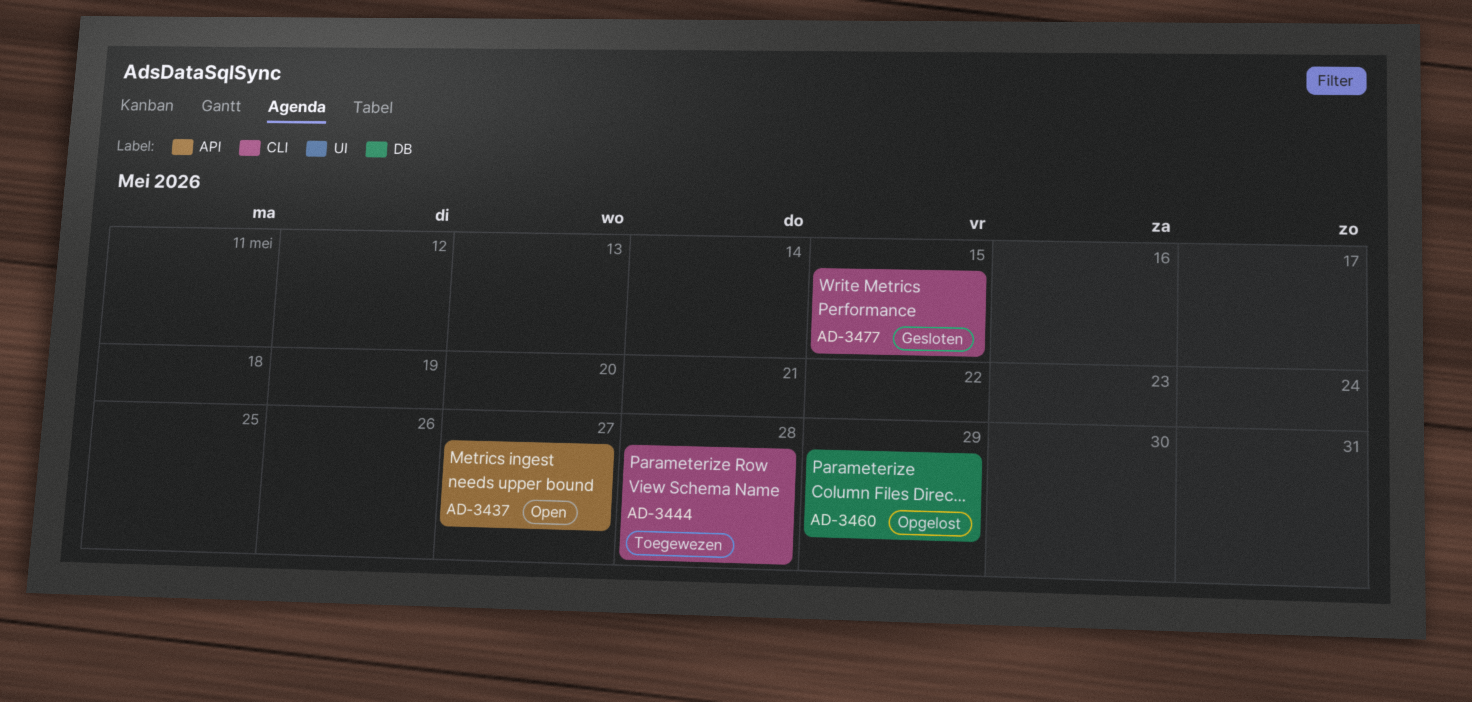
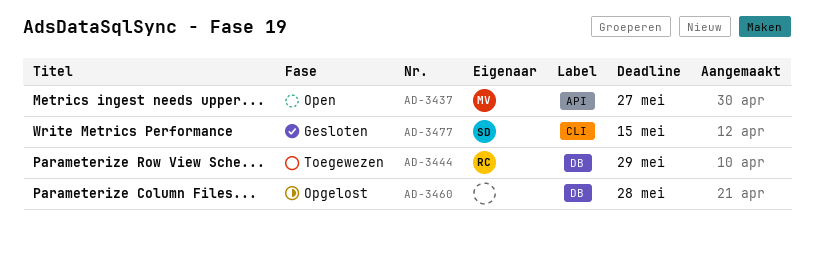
AD-3444, label: CLI -> DB
AD-3444, due: May 28 -> May 29
AD-3460, due: May 29 -> May 28

